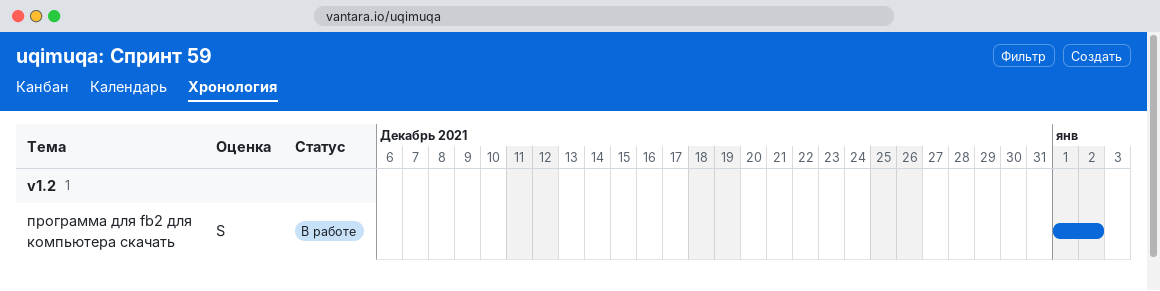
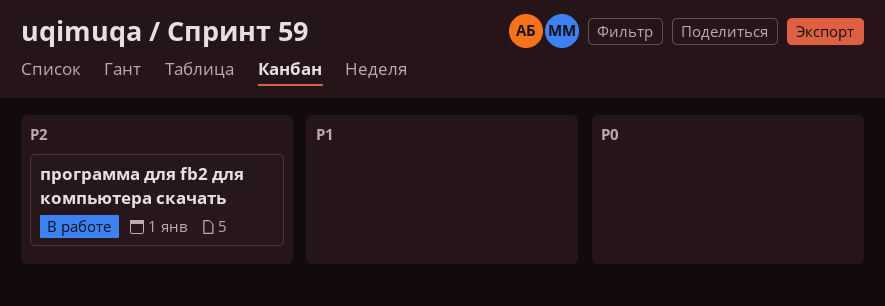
программа для fb2 для компьютера скачать, due: Jan 2 -> Jan 1

